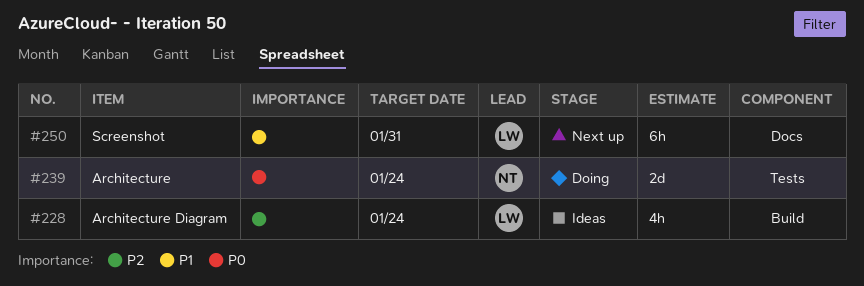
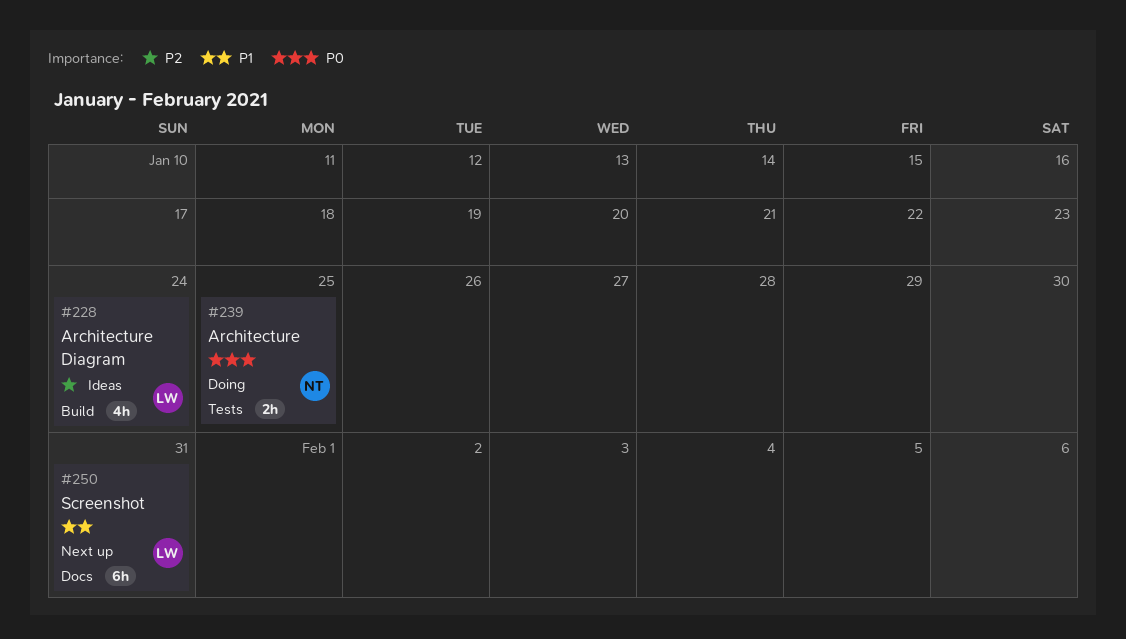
#239, estimate: 2d -> 2h
#239, due: Jan 24 -> Jan 25

